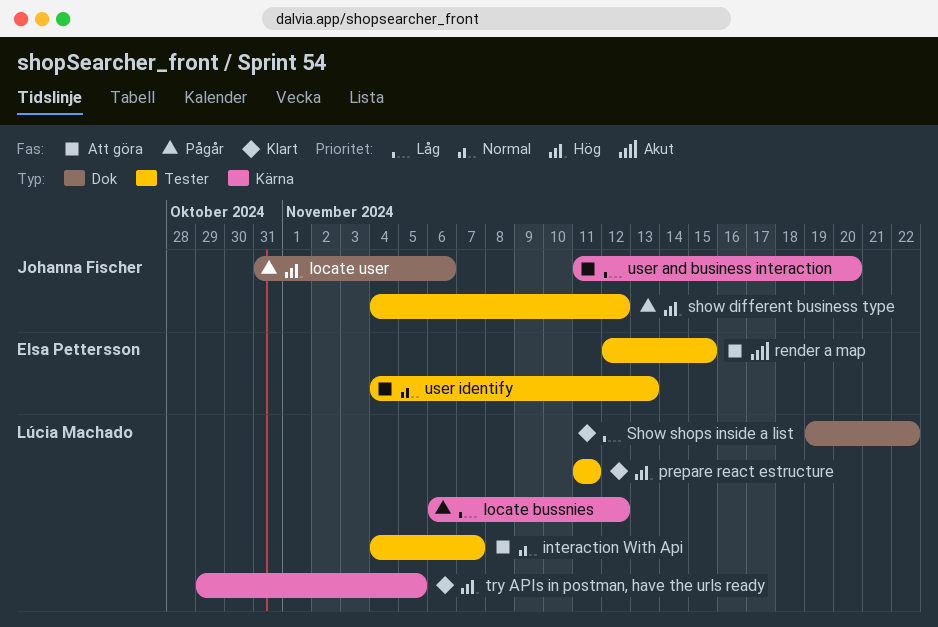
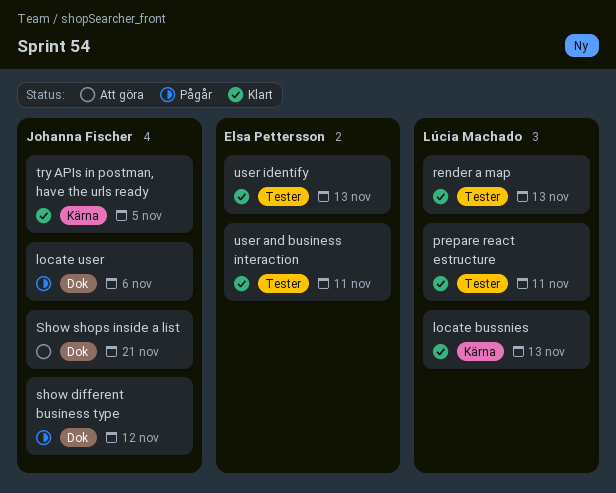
interaction With Api: present -> none
locate bussnies, status: Pågår -> Klart
locate bussnies, due: Nov 12 -> Nov 13
render a map, status: Att göra -> Klart
render a map, owner: Elsa Pettersson -> Lúcia Machado
render a map, due: Nov 15 -> Nov 13
show different business type, label: Tester -> Dok
Show shops inside a list, status: Klart -> Att göra
Show shops inside a list, owner: Lúcia Machado -> Johanna Fischer
Show shops inside a list, due: Nov 22 -> Nov 21
try APIs in postman, have the urls ready, owner: Lúcia Machado -> Johanna Fischer
user and business interaction, status: Att göra -> Klart
user and business interaction, owner: Johanna Fischer -> Elsa Pettersson
user and business interaction, label: Kärna -> Tester
user and business interaction, due: Nov 20 -> Nov 11
user identify, status: Att göra -> Klart

